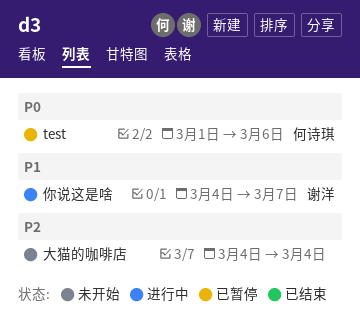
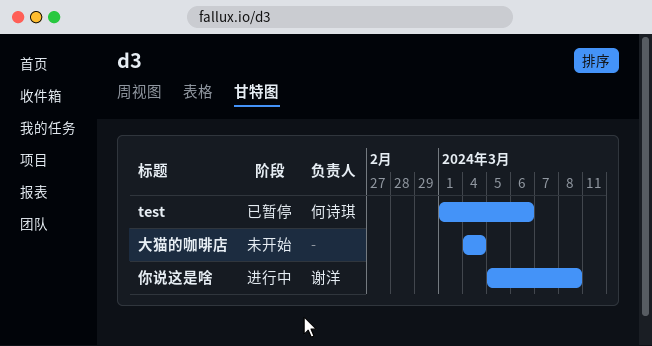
你说这是啥, start: Mar 4 -> Mar 5
你说这是啥, due: Mar 7 -> Mar 8

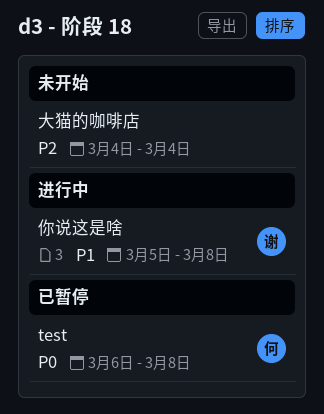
test, start: Mar 1 -> Mar 6
test, due: Mar 6 -> Mar 8

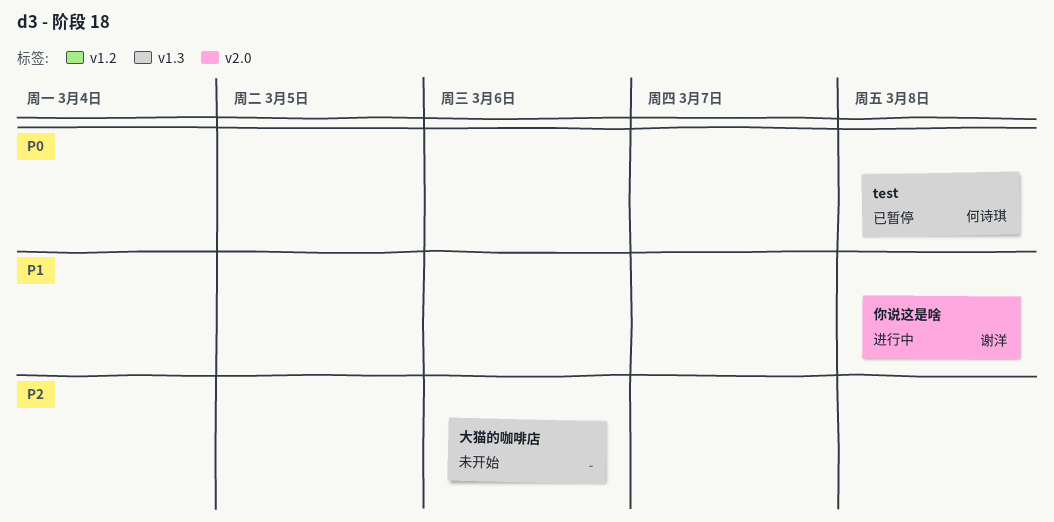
大猫的咖啡店, due: Mar 4 -> Mar 6

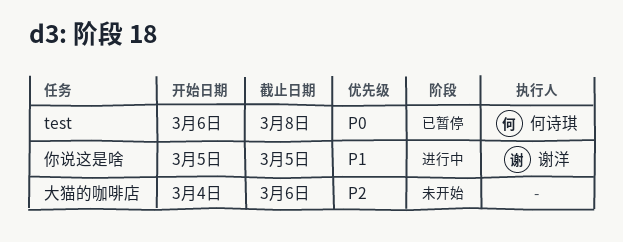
你说这是啥, due: Mar 8 -> Mar 5

